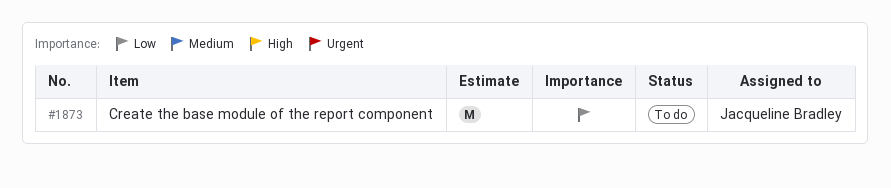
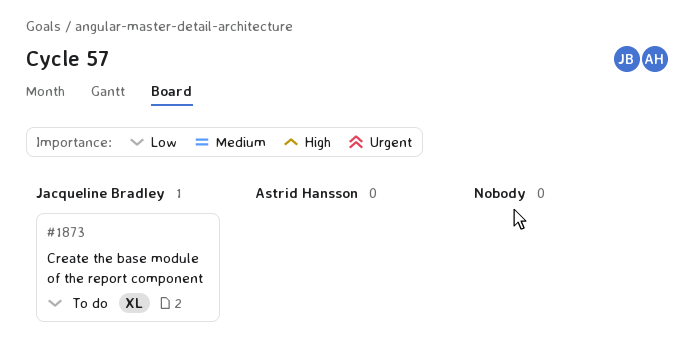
#1873, estimate: M -> XL

